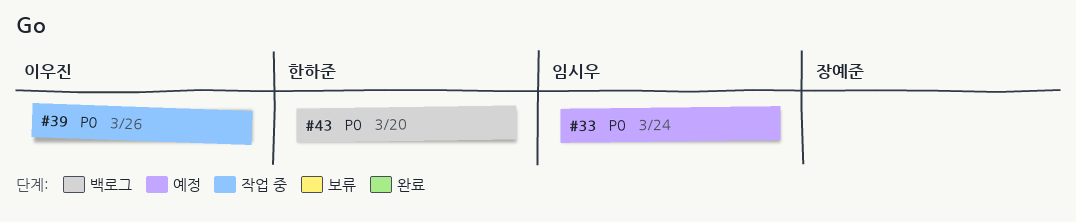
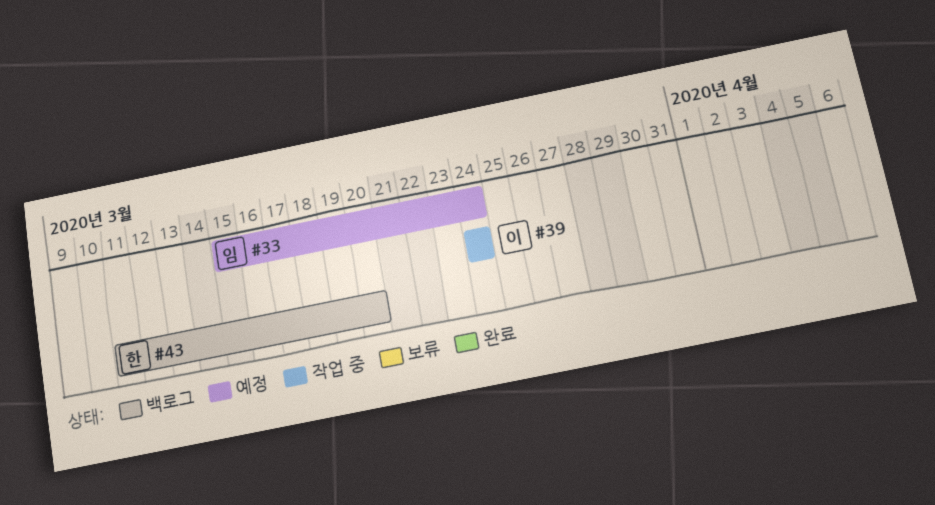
#39, due: Mar 26 -> Mar 24

